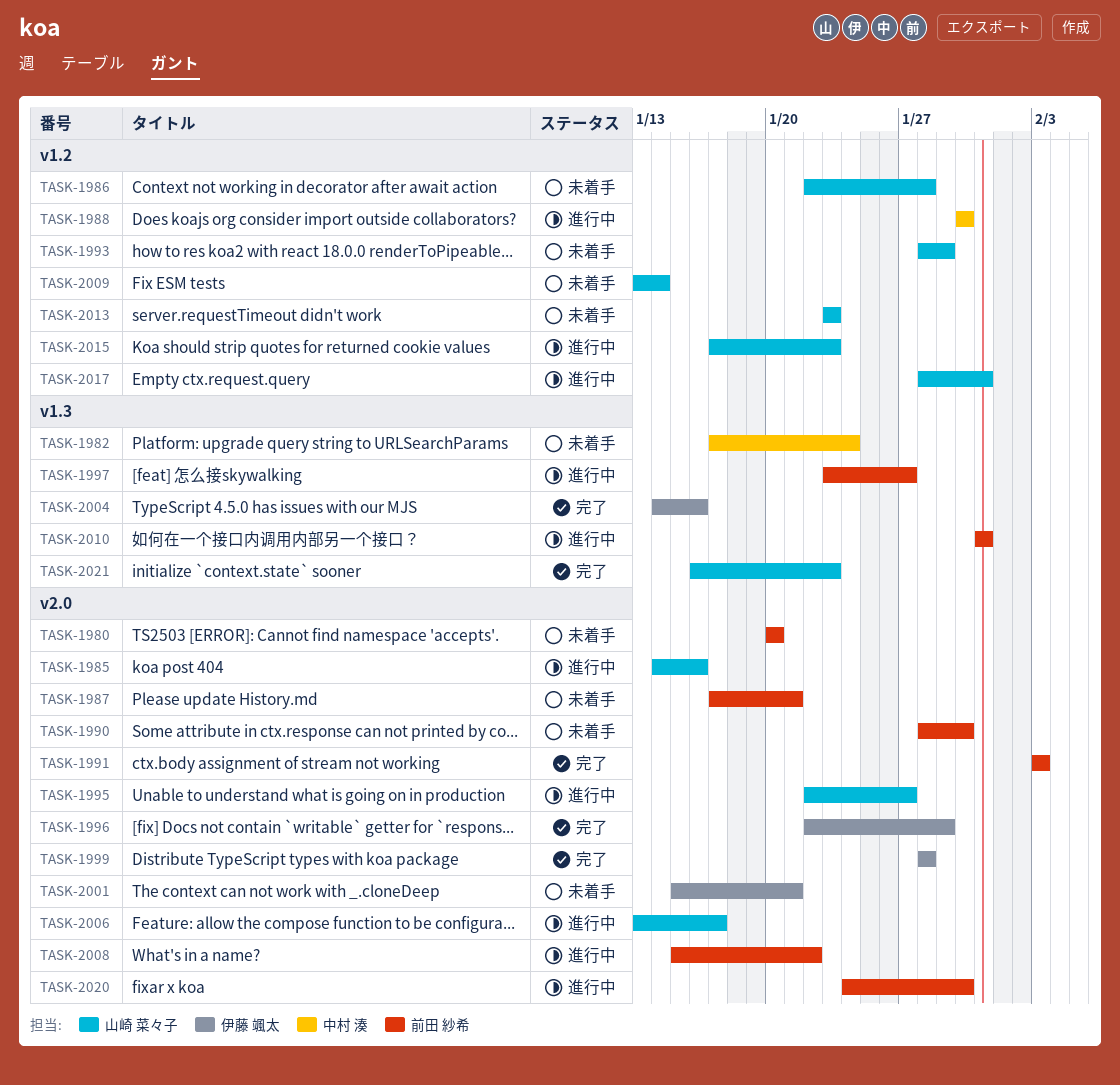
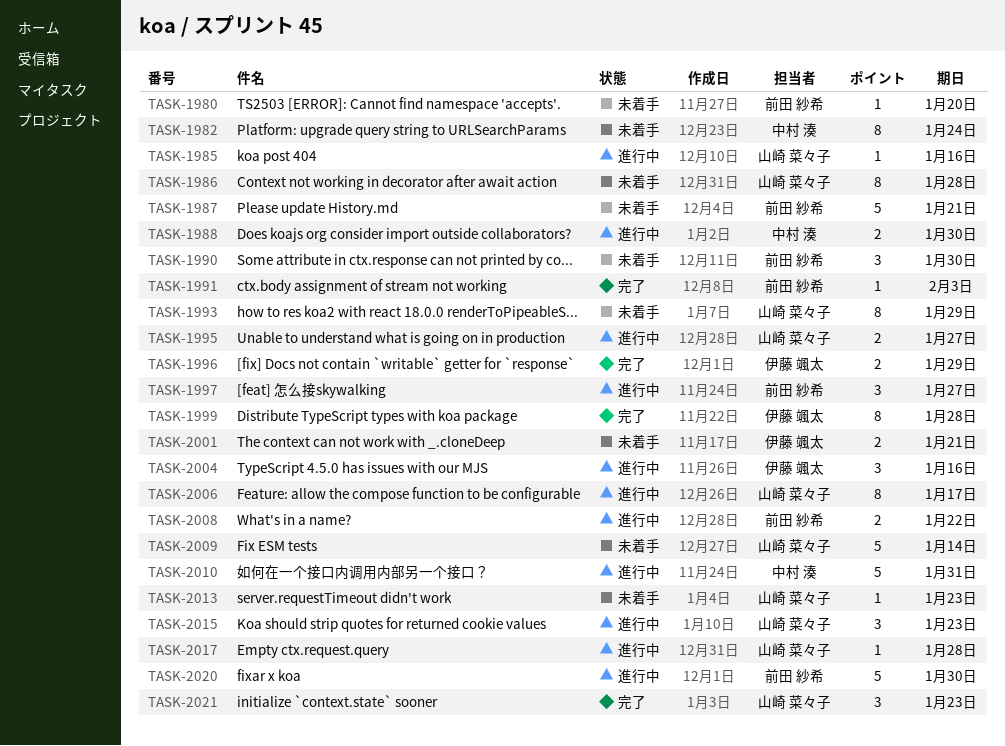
TASK-2004, status: 完了 -> 進行中
TASK-2010, owner: 前田 紗希 -> 中村 湊
TASK-2017, due: Jan 31 -> Jan 28

